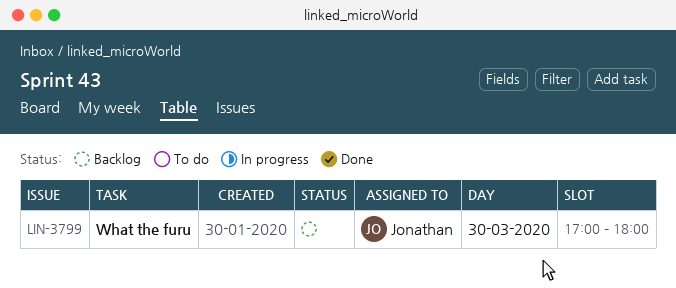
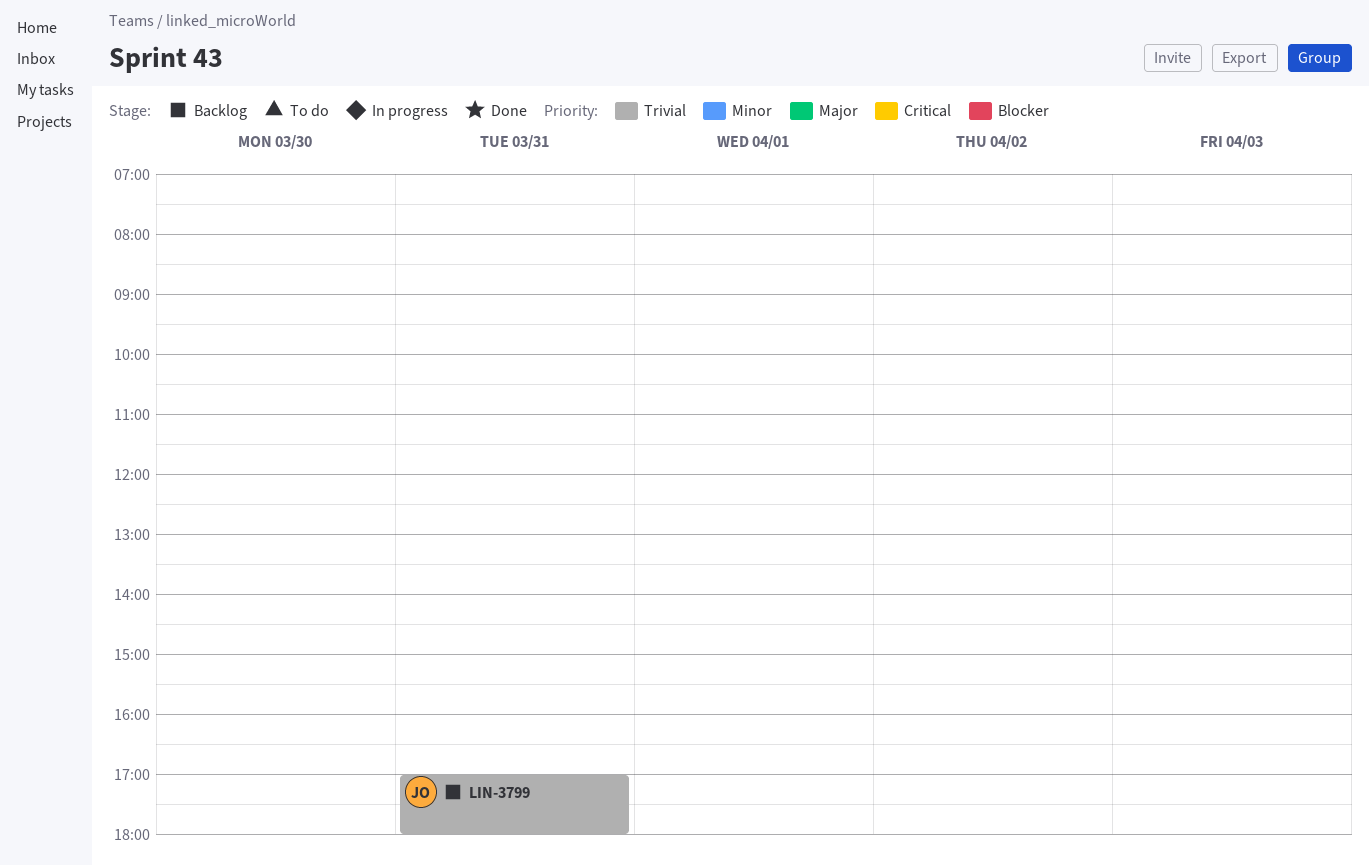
LIN-3799, day: Mar 30 -> Mar 31

